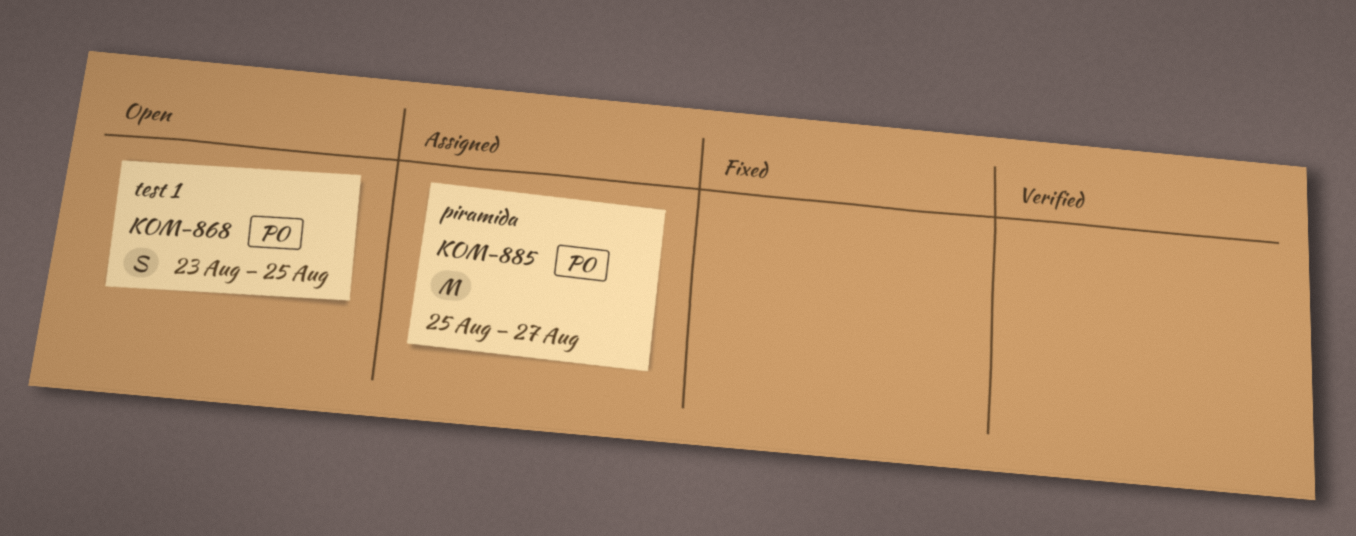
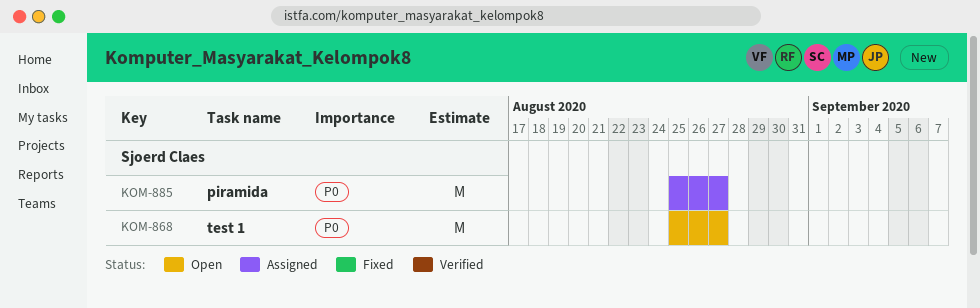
KOM-868, estimate: S -> M
KOM-868, start: Aug 23 -> Aug 25
KOM-868, due: Aug 25 -> Aug 27

